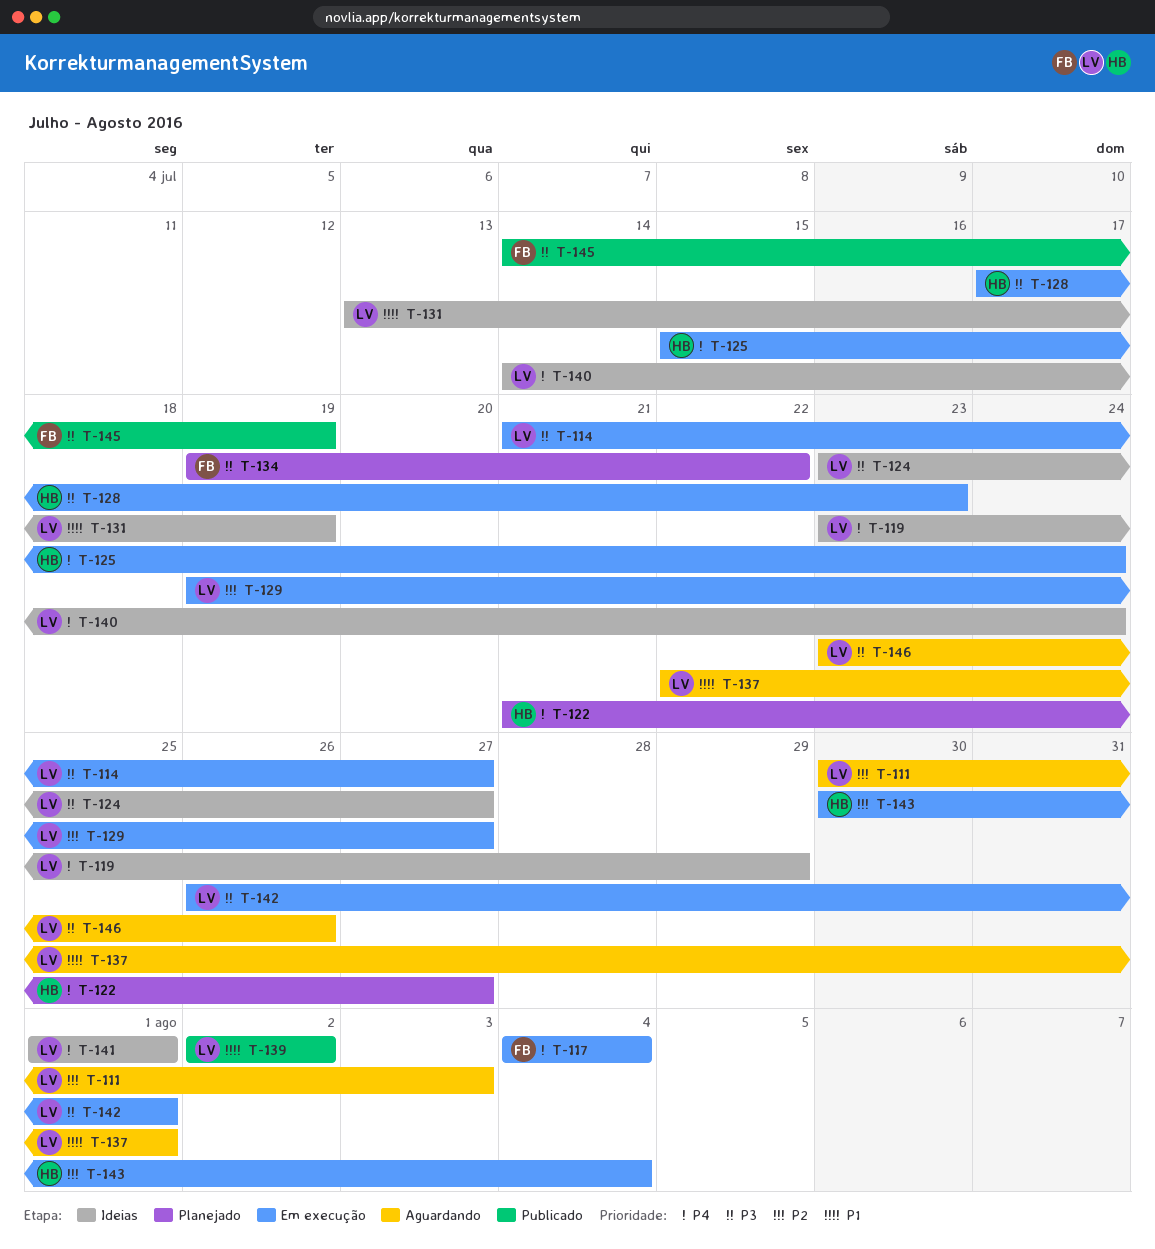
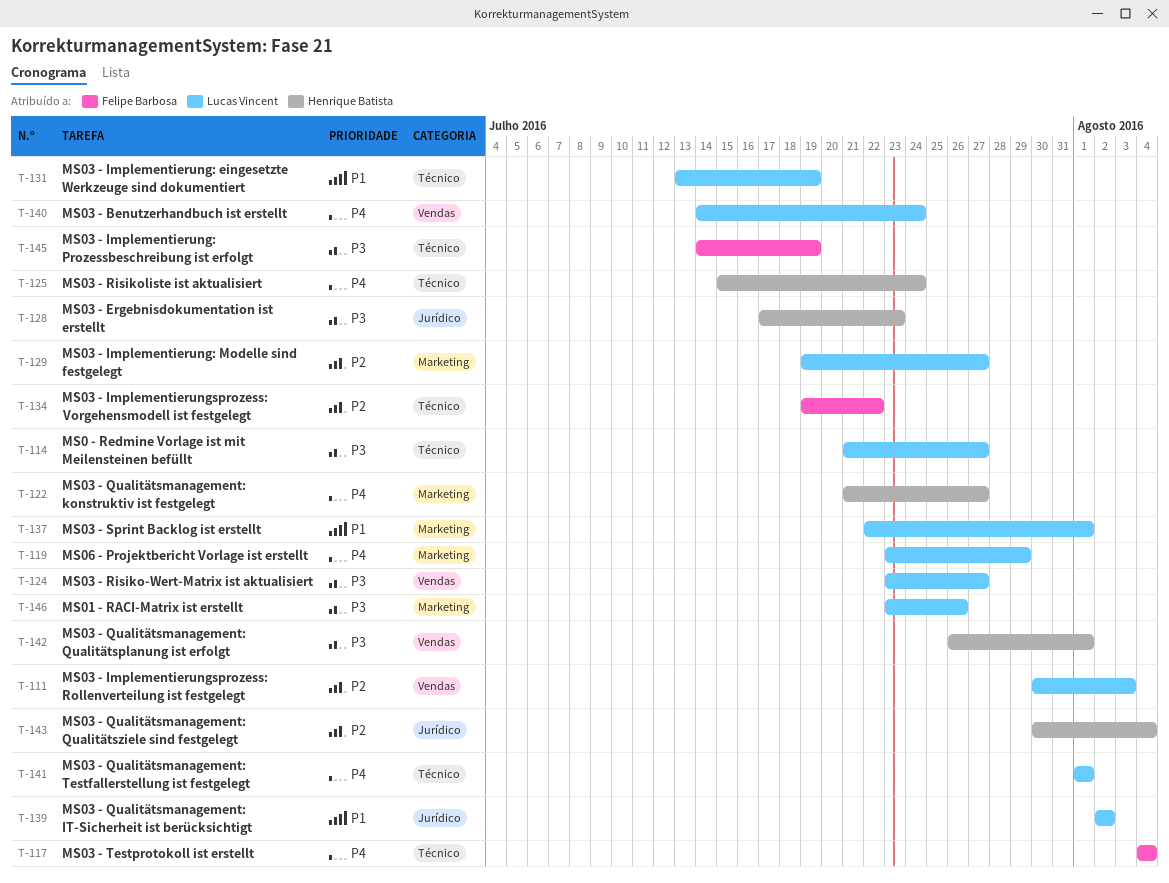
T-134, priority: P3 -> P2
T-142, owner: Lucas Vincent -> Henrique Batista

